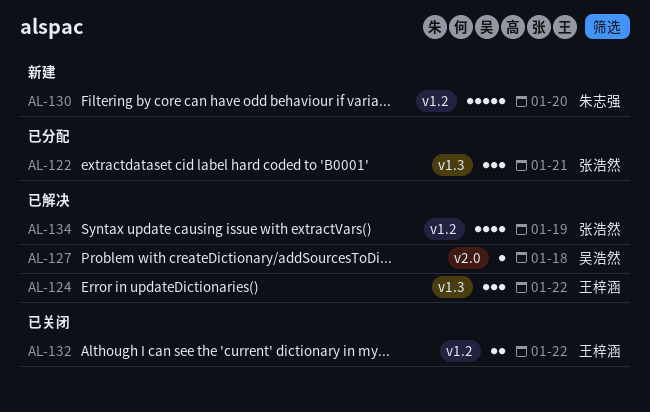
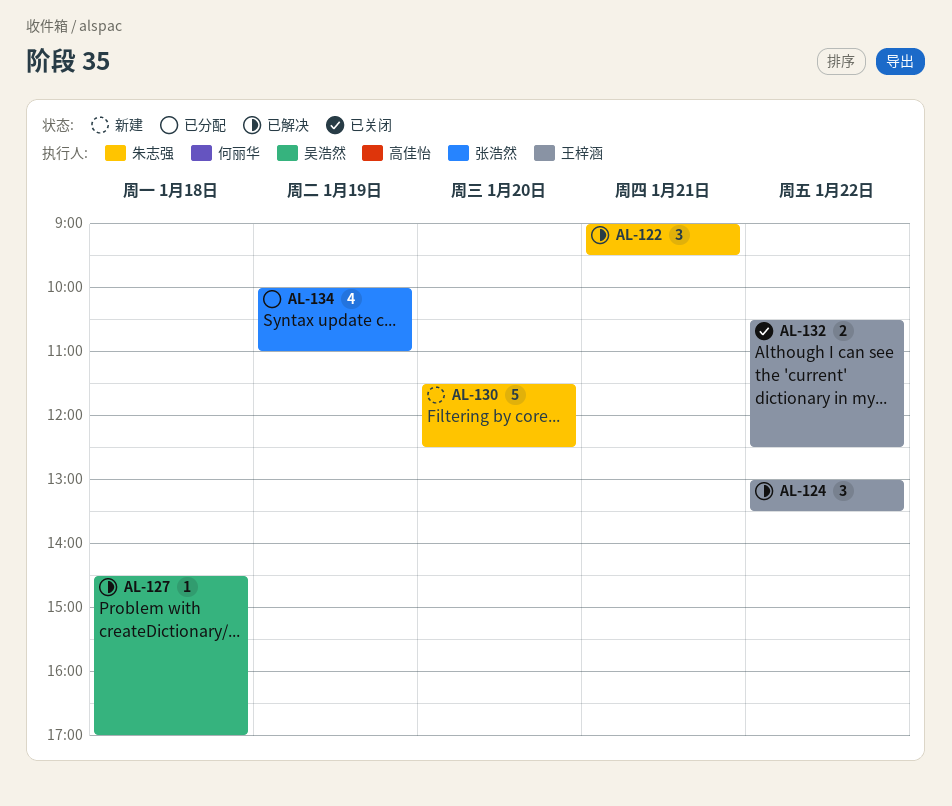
AL-122, status: 已分配 -> 已解决
AL-122, owner: 张浩然 -> 朱志强
AL-134, status: 已解决 -> 已分配

